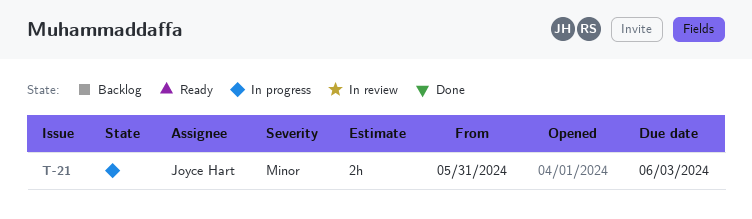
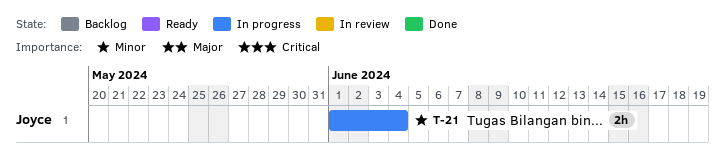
T-21, start: May 31 -> Jun 1
T-21, due: Jun 3 -> Jun 4

